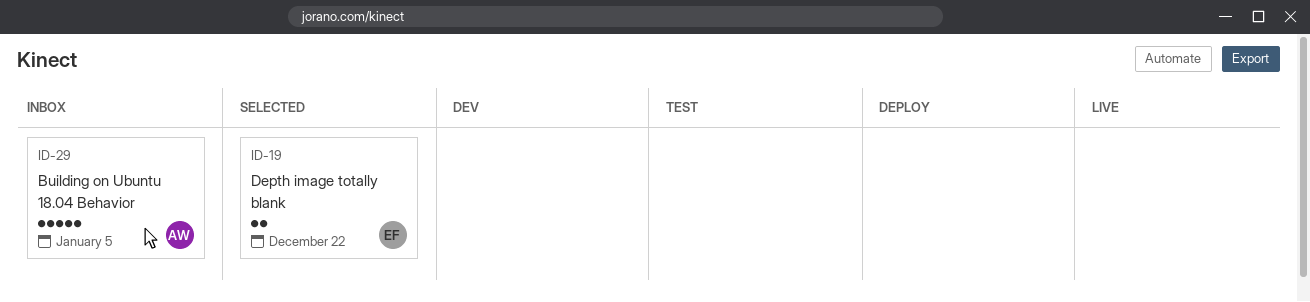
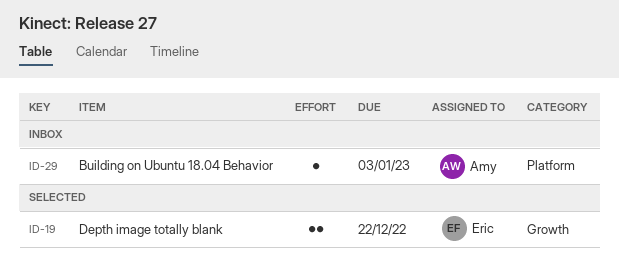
ID-29, estimate: 5 -> 1
ID-29, due: Jan 5 -> Jan 3

